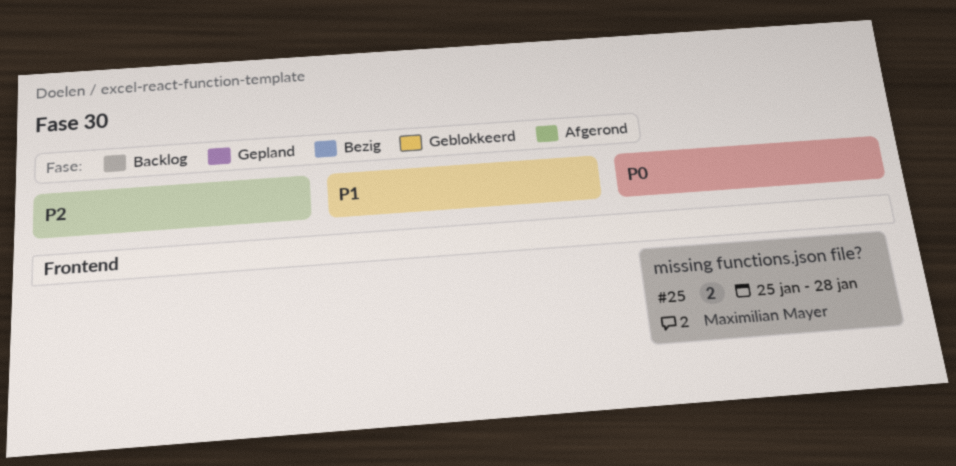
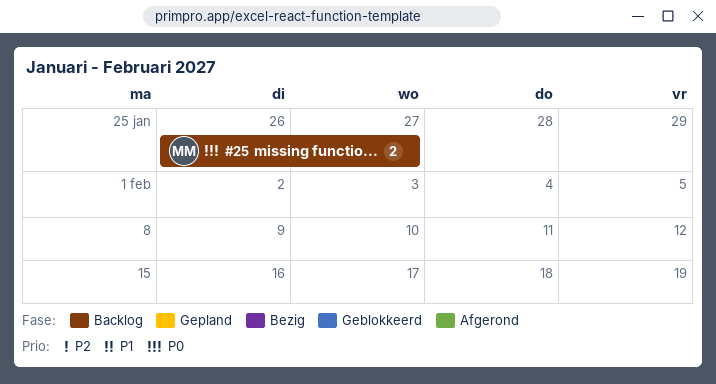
#25, start: Jan 25 -> Jan 26
#25, due: Jan 28 -> Jan 27

